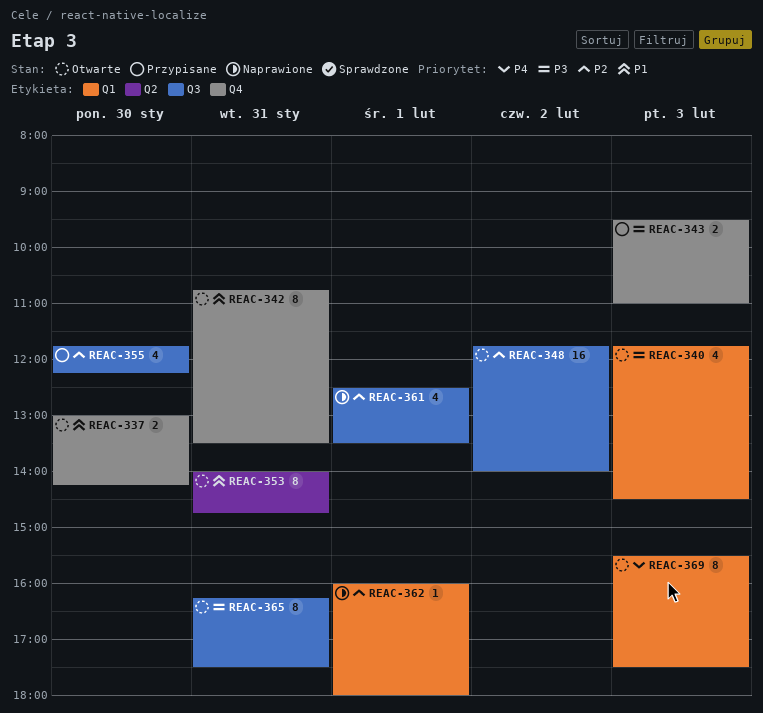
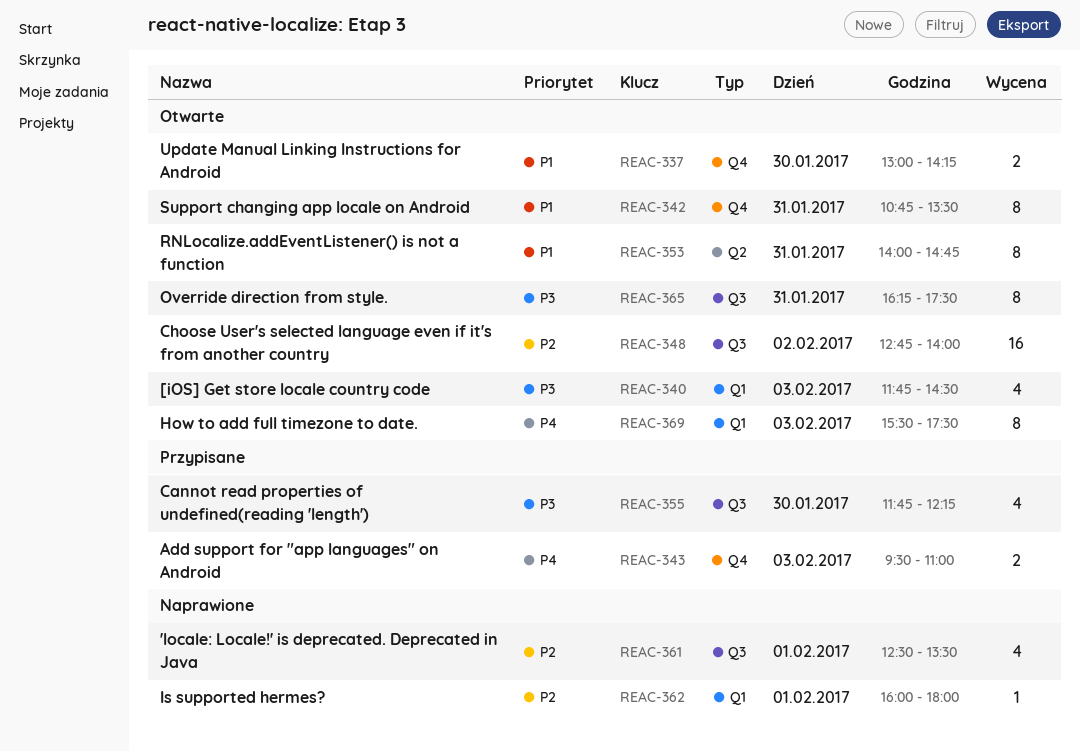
REAC-343, priority: P3 -> P4
REAC-348, begins: 11:45 -> 12:45
REAC-355, priority: P2 -> P3

